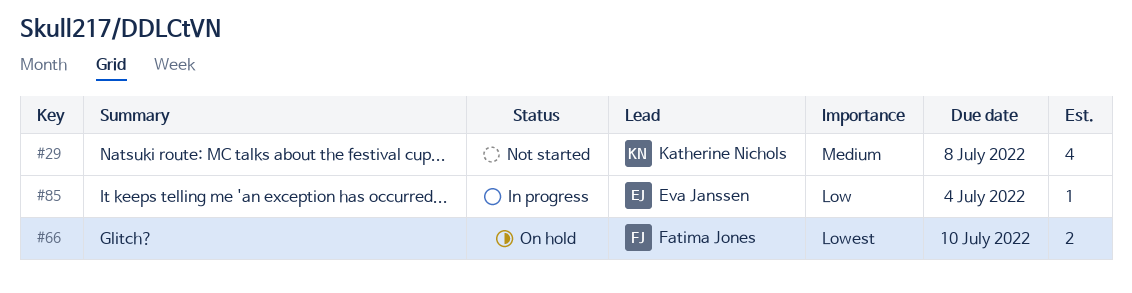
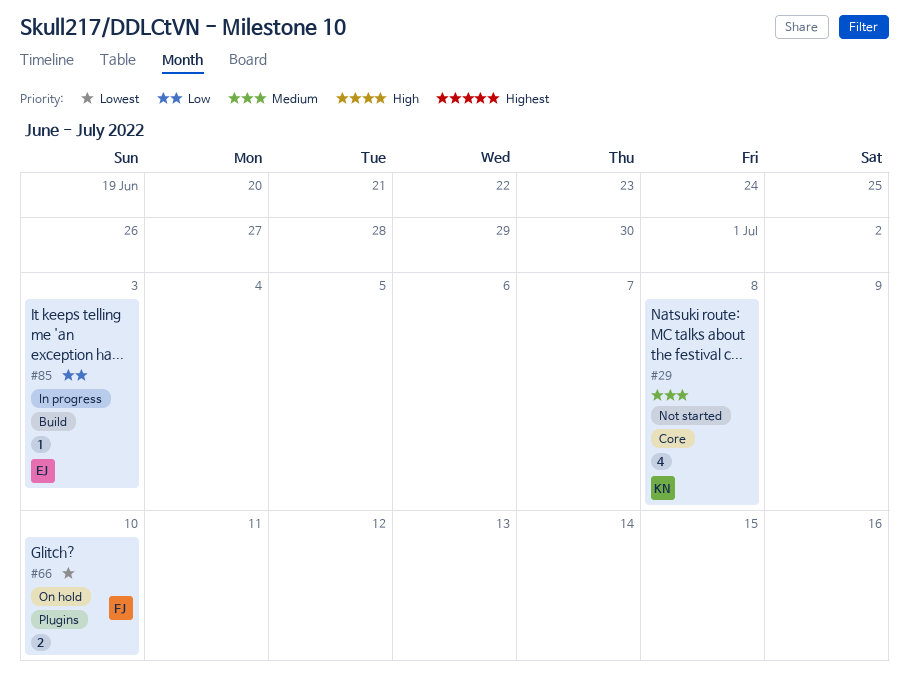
#85, due: Jul 4 -> Jul 3

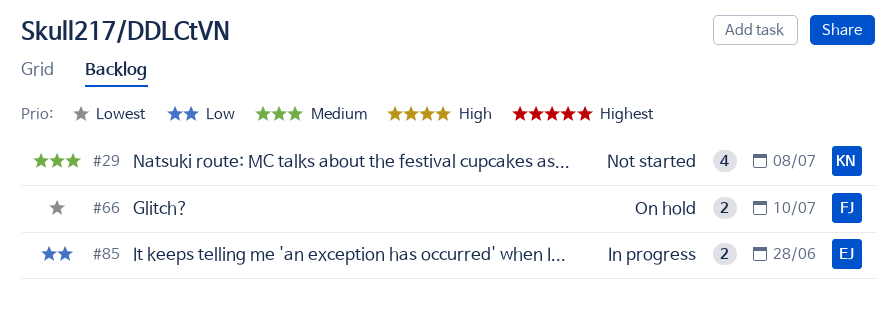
#85, estimate: 1 -> 2
#85, due: Jul 3 -> Jun 28

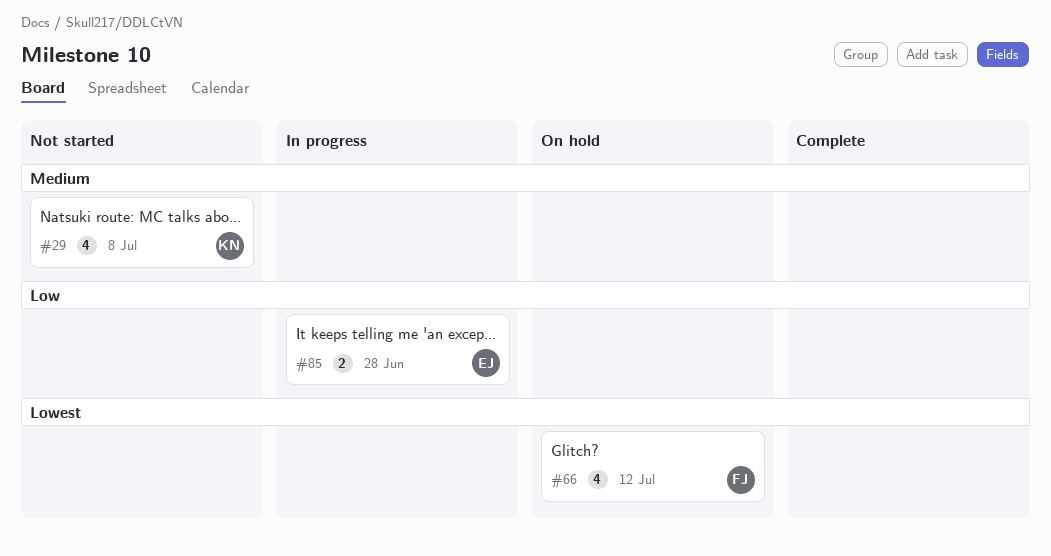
#66, estimate: 2 -> 4
#66, due: Jul 10 -> Jul 12

